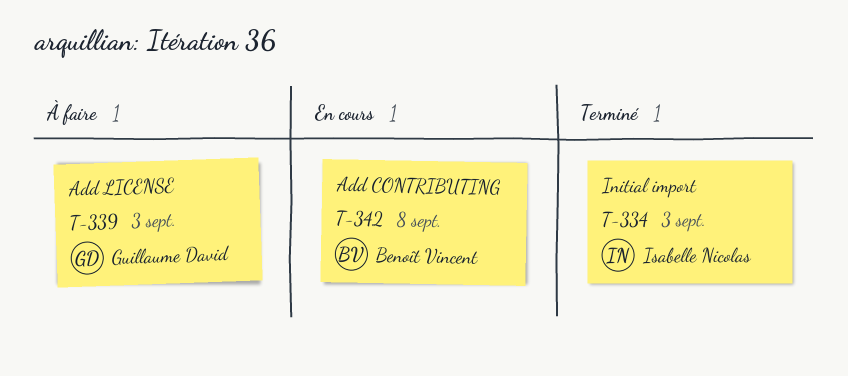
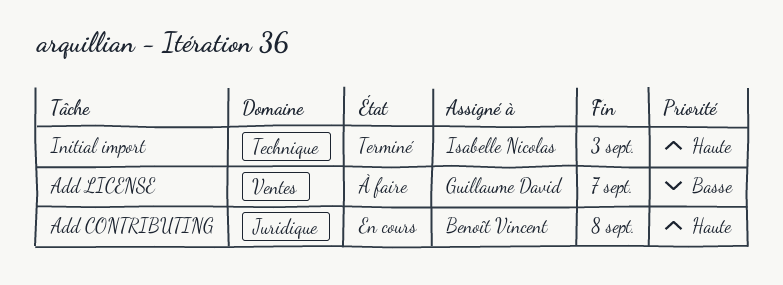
Add LICENSE, due: Sep 3 -> Sep 7

